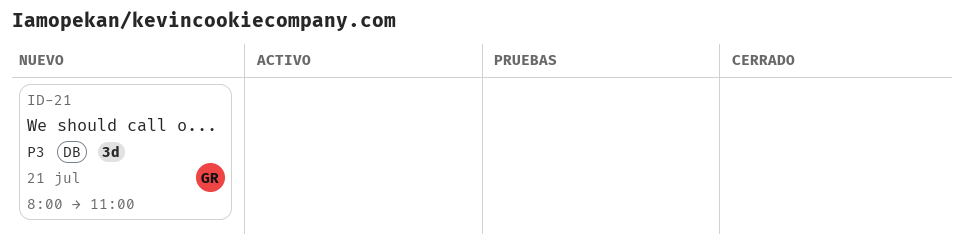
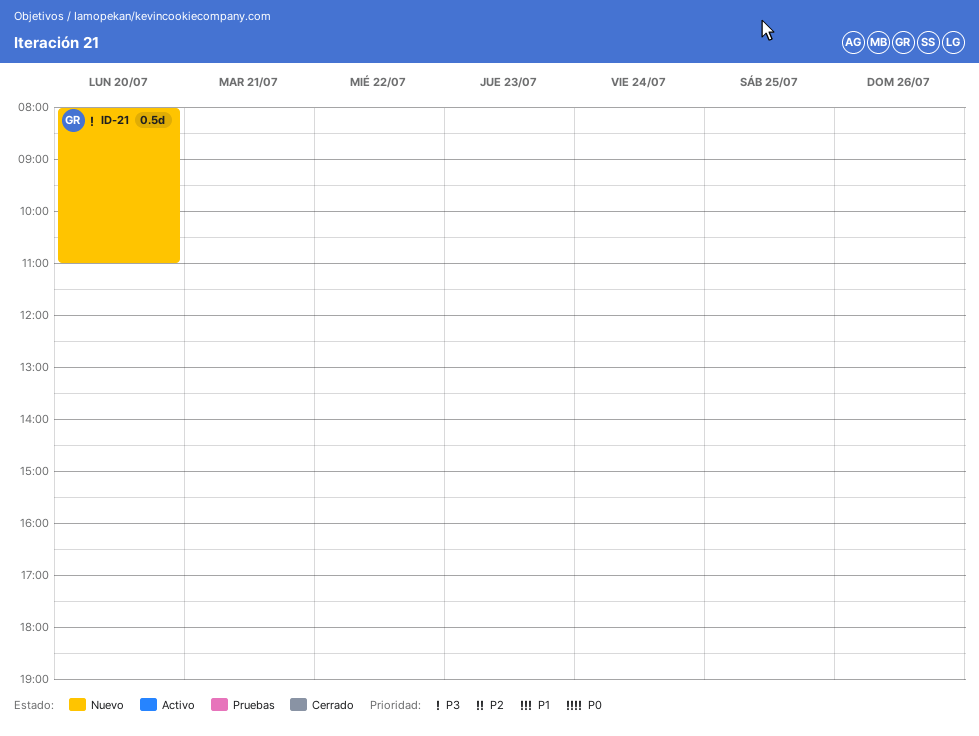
ID-21, estimate: 3d -> 0.5d
ID-21, day: Jul 21 -> Jul 20

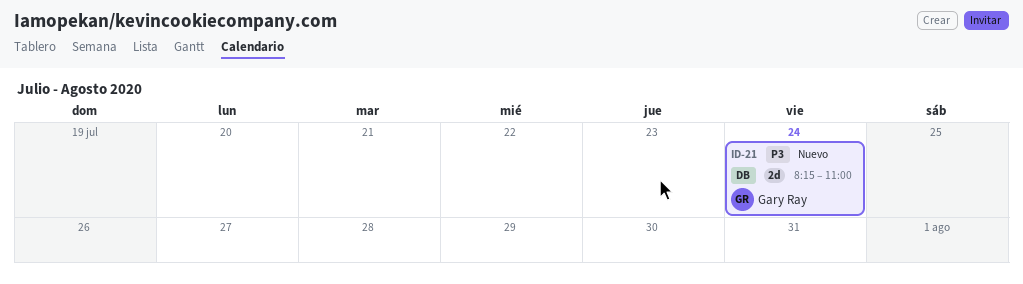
ID-21, estimate: 0.5d -> 2d
ID-21, day: Jul 20 -> Jul 24
ID-21, begins: 08:00 -> 08:15

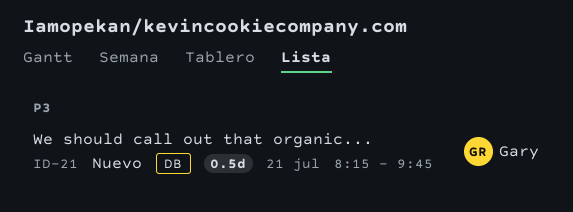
ID-21, estimate: 2d -> 0.5d
ID-21, day: Jul 24 -> Jul 21
ID-21, ends: 11:00 -> 09:45

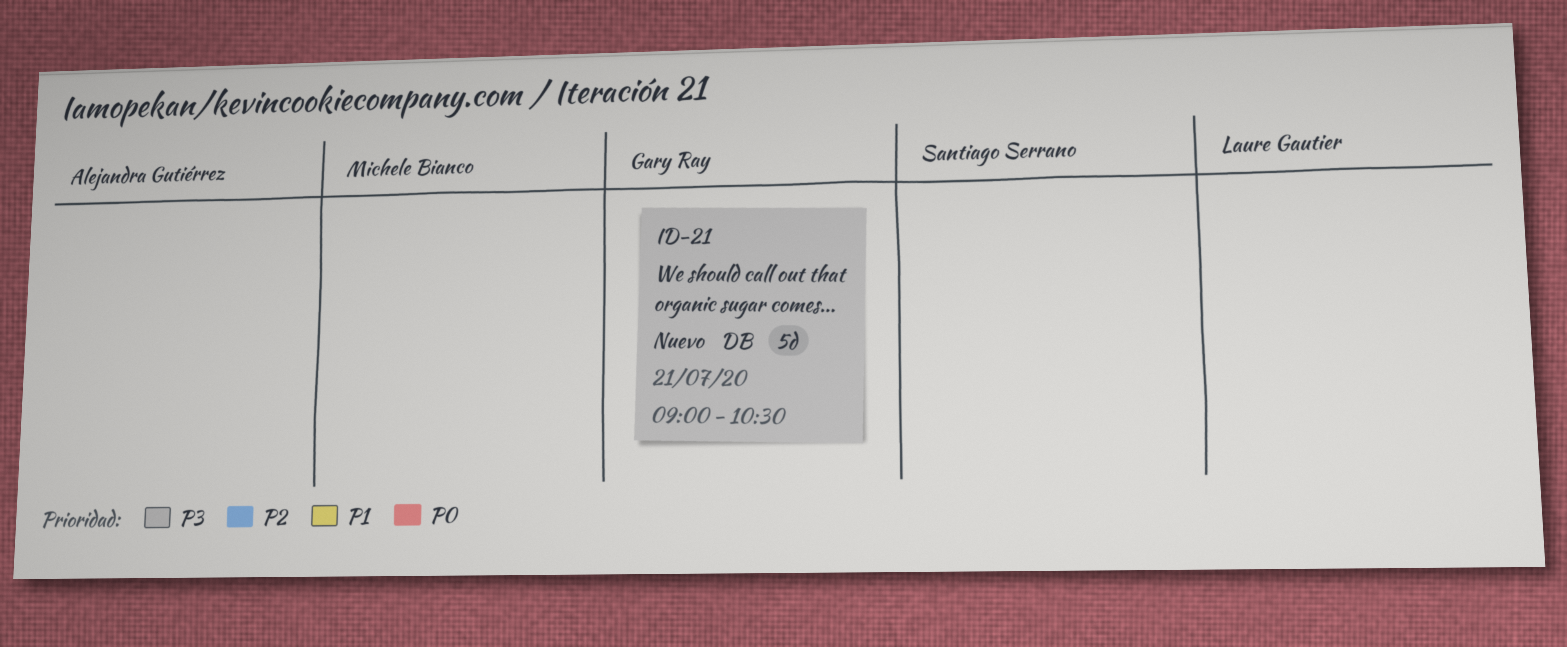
ID-21, estimate: 0.5d -> 5d
ID-21, begins: 08:15 -> 09:00
ID-21, ends: 09:45 -> 10:30

